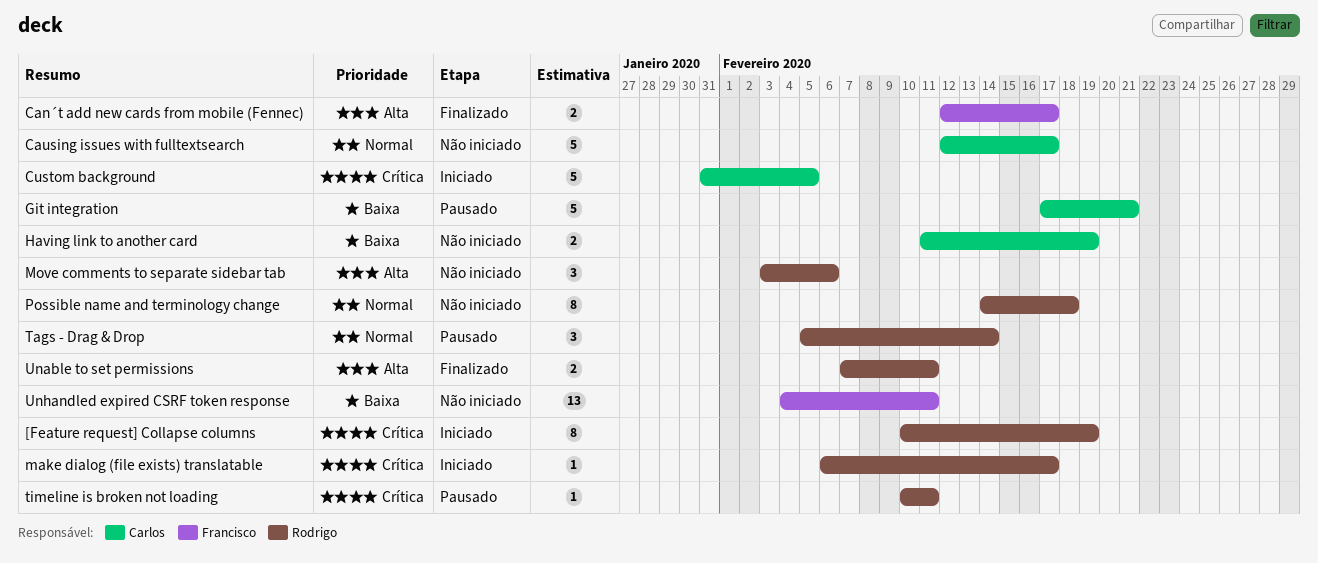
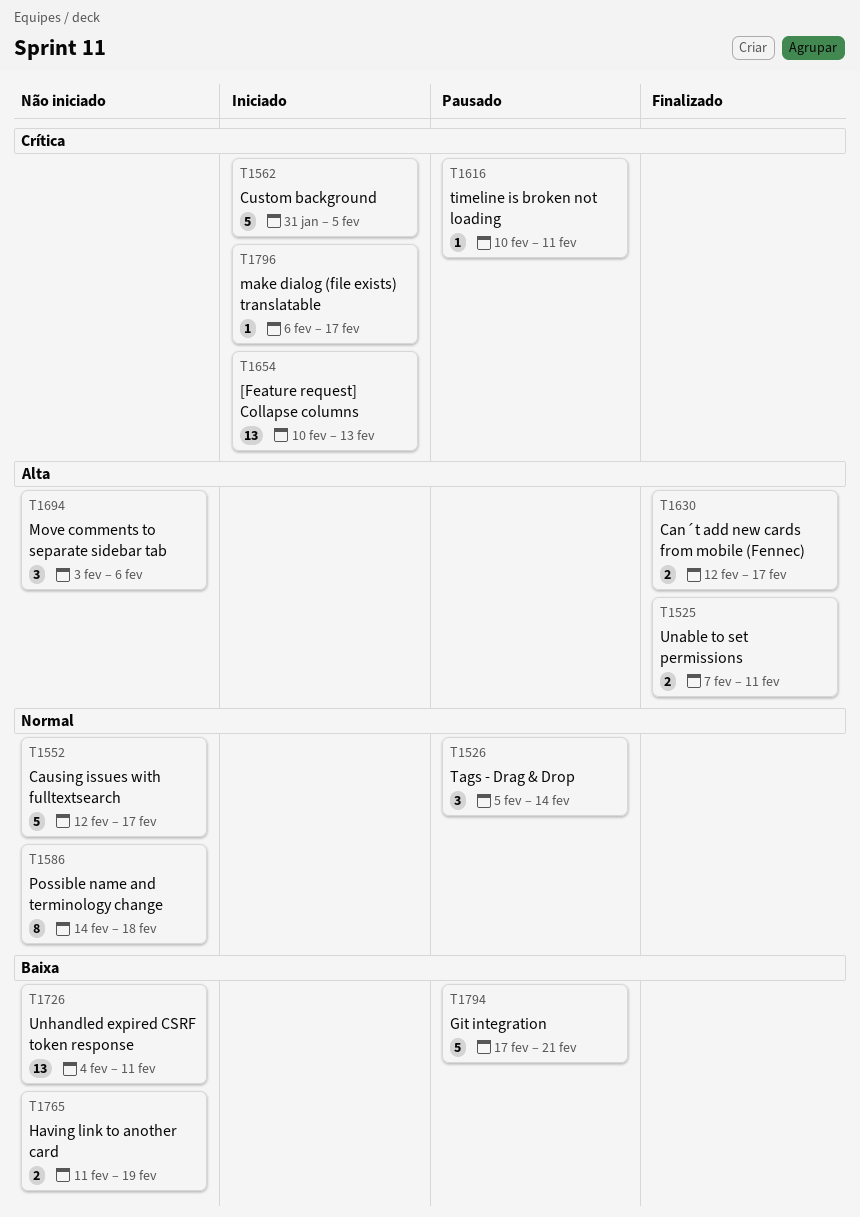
[Feature request] Collapse columns, estimate: 8 -> 13
[Feature request] Collapse columns, due: Feb 19 -> Feb 13

